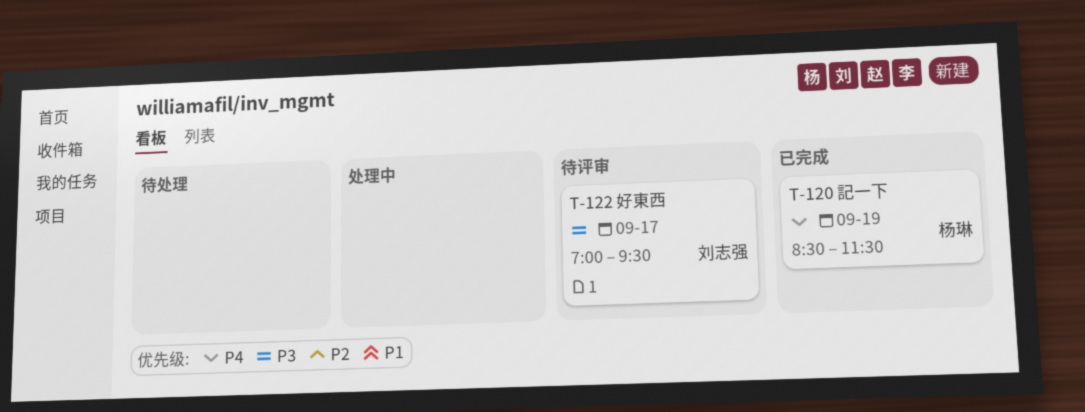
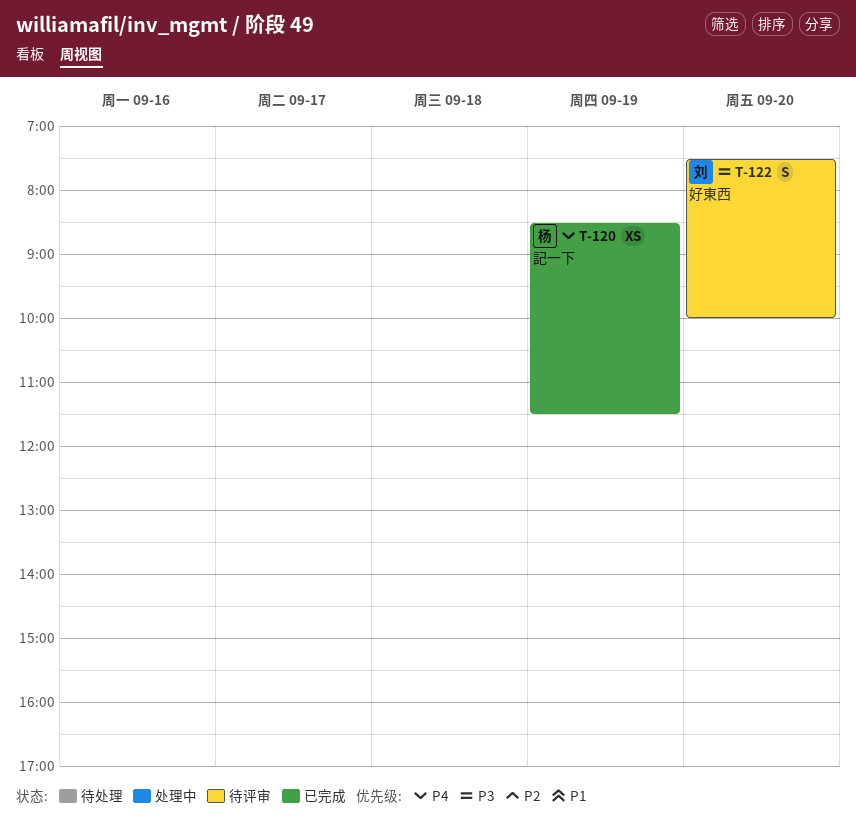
T-122, day: Sep 17 -> Sep 20
T-122, begins: 07:00 -> 07:30
T-122, ends: 09:30 -> 10:00

